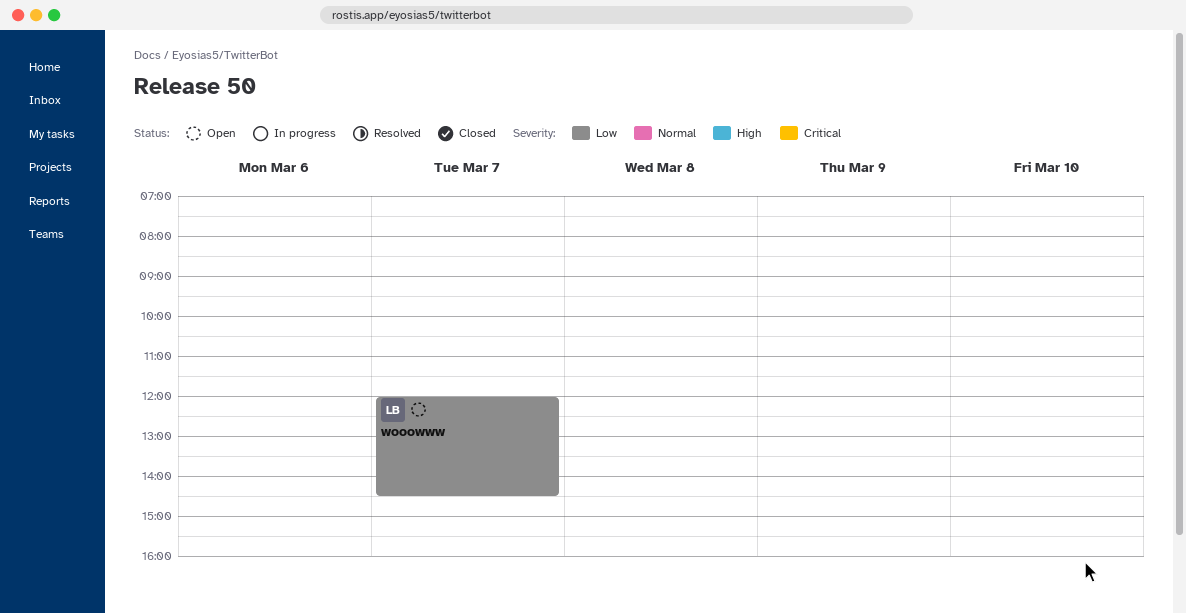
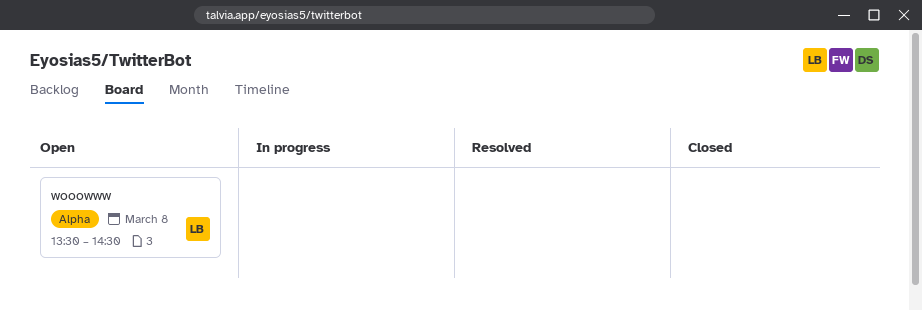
wooowww, day: Mar 7 -> Mar 8
wooowww, begins: 12:00 -> 13:30

